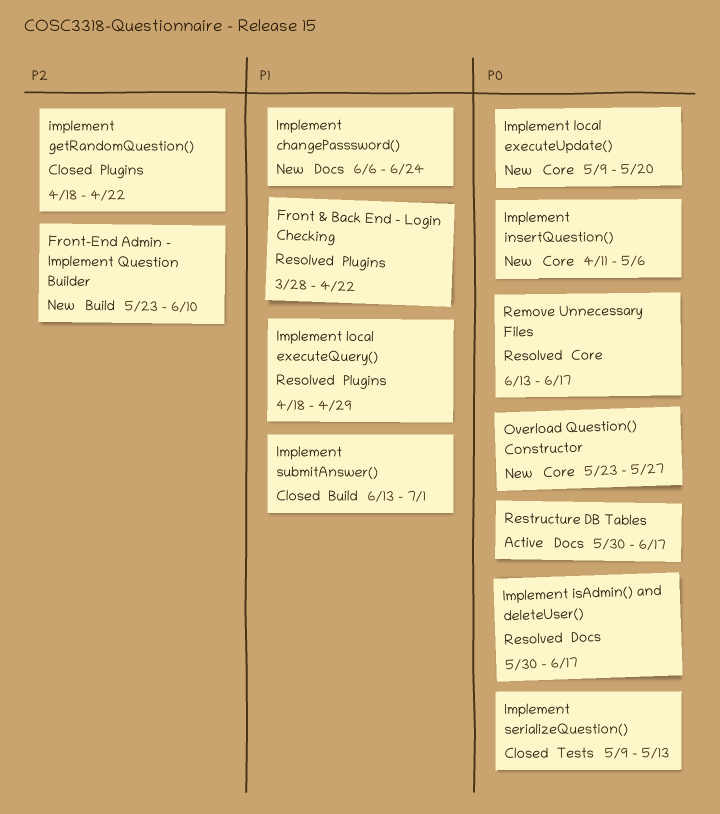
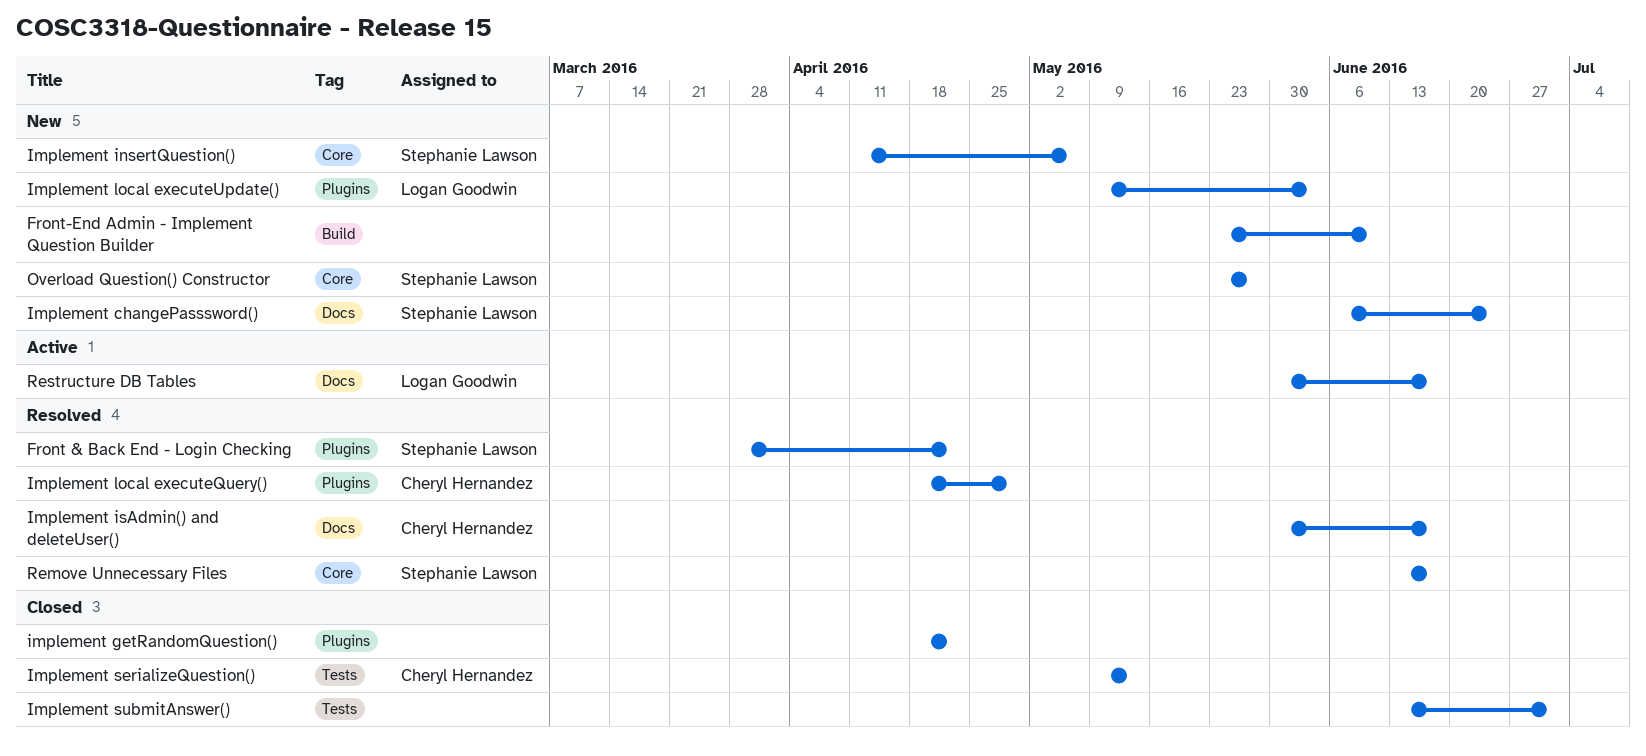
Implement local executeUpdate(), label: Core -> Plugins
Implement local executeUpdate(), due: May 20 -> Jun 3
Implement submitAnswer(), label: Build -> Tests

